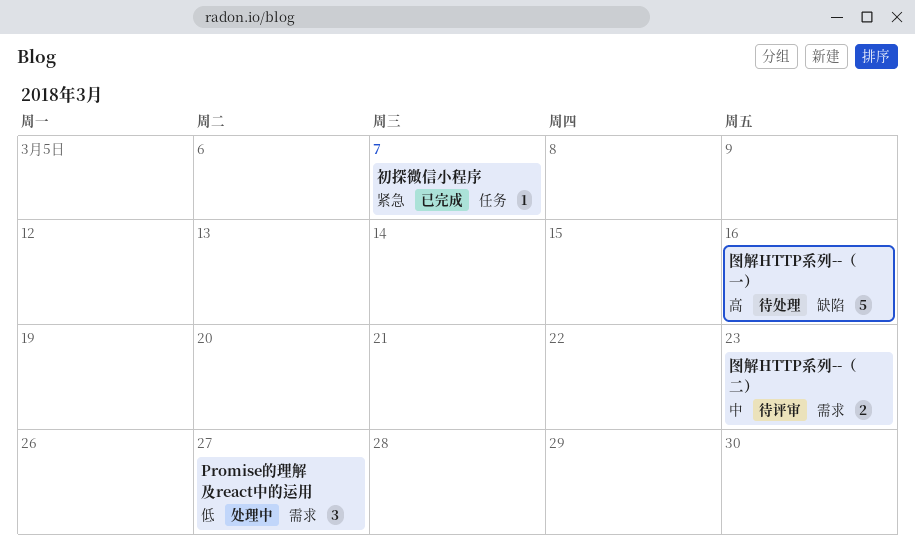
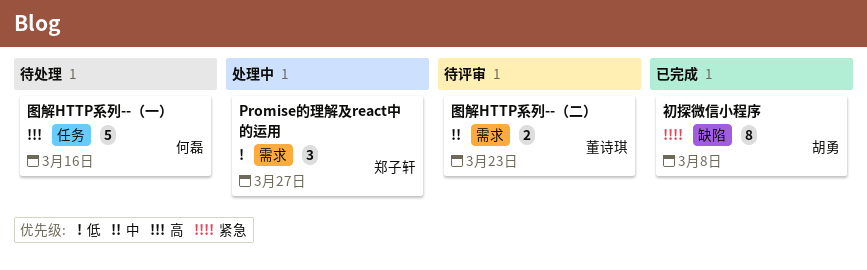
初探微信小程序, label: 任务 -> 缺陷
初探微信小程序, estimate: 1 -> 8
初探微信小程序, due: Mar 7 -> Mar 8
图解HTTP系列--（一）, label: 缺陷 -> 任务

